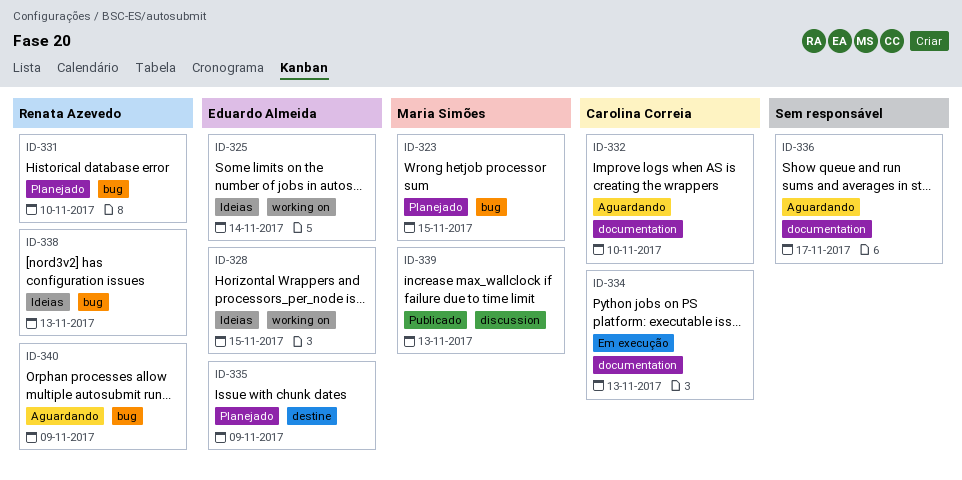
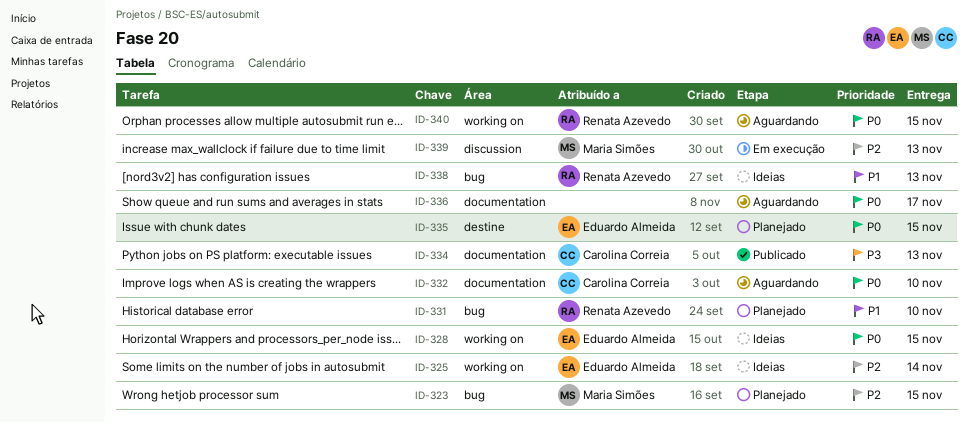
ID-334, status: Em execução -> Publicado
ID-335, due: Nov 9 -> Nov 15
ID-339, status: Publicado -> Em execução
ID-340, label: bug -> working on
ID-340, due: Nov 9 -> Nov 15

